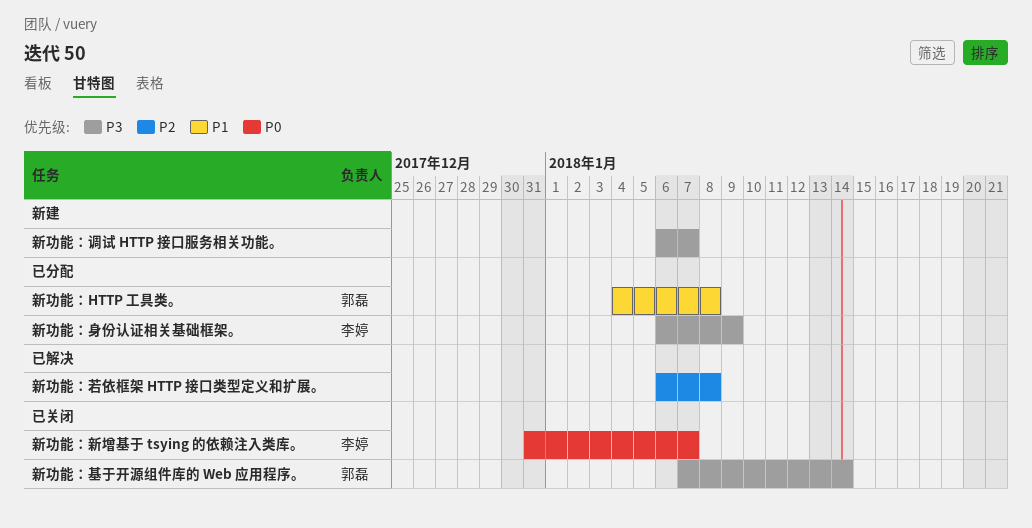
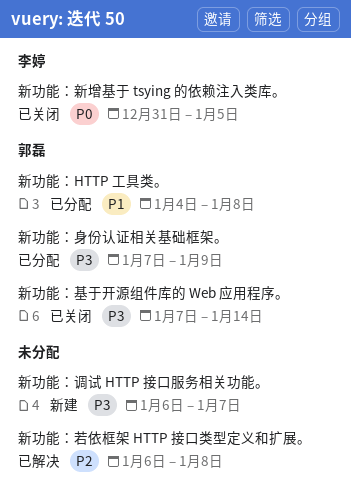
新功能：新增基于 tsying 的依赖注入类库。, due: Jan 7 -> Jan 5
新功能：身份认证相关基础框架。, owner: 李婷 -> 郭磊
新功能：身份认证相关基础框架。, start: Jan 6 -> Jan 7

